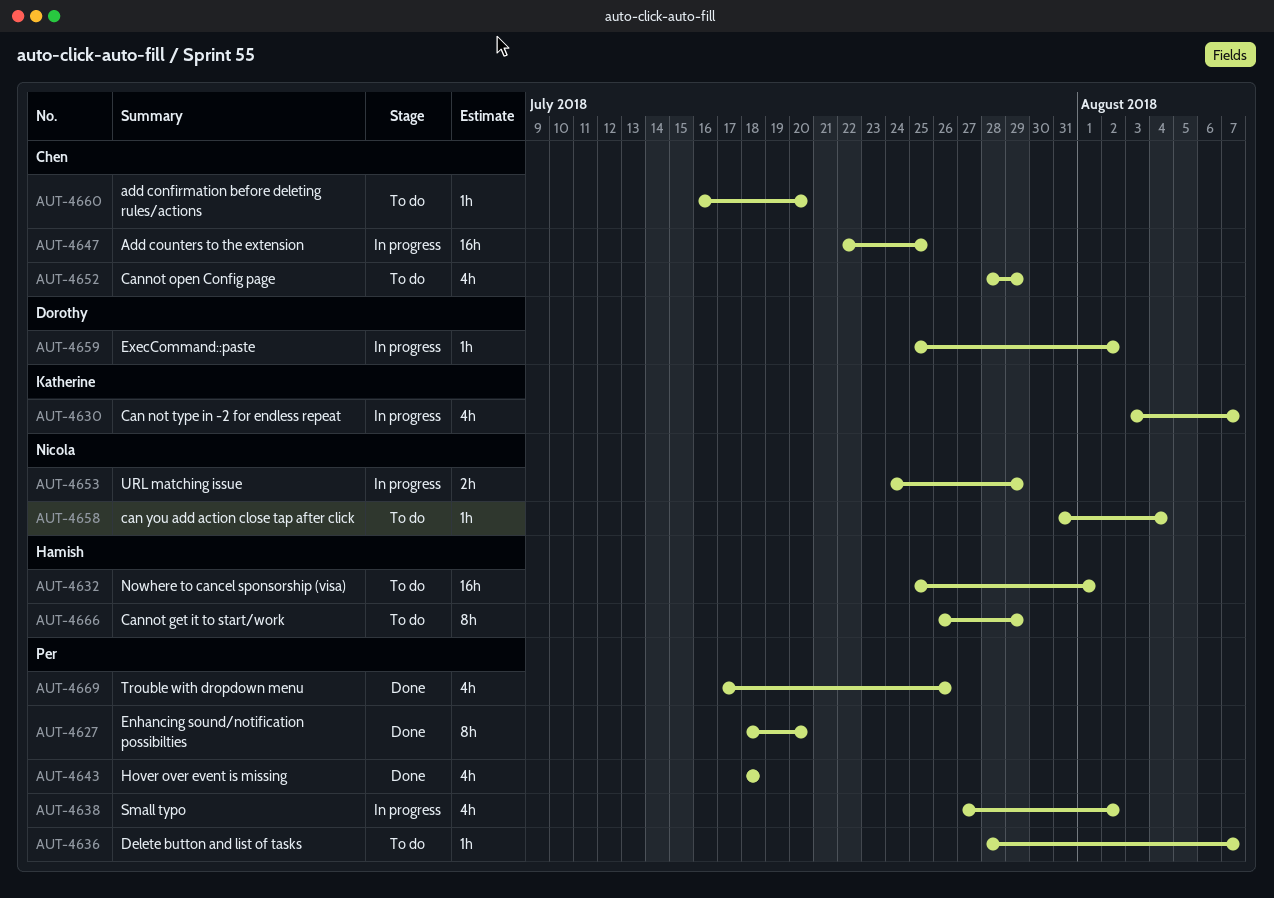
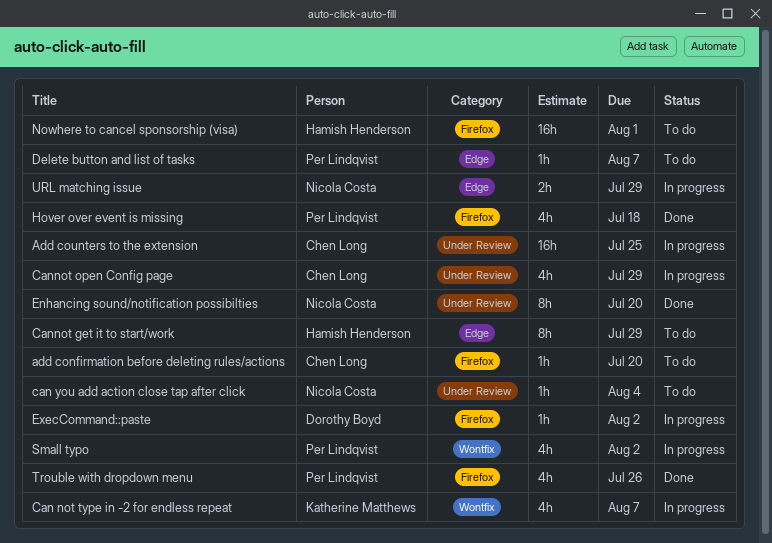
Cannot open Config page, status: To do -> In progress
Enhancing sound/notification possibilties, owner: Per Lindqvist -> Nicola Costa

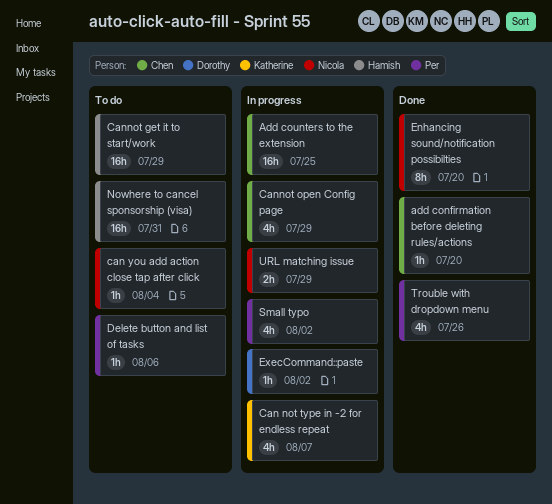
add confirmation before deleting rules/actions, status: To do -> Done
Cannot get it to start/work, estimate: 8h -> 16h
Delete button and list of tasks, due: Aug 7 -> Aug 6
Hover over event is missing: present -> none
Nowhere to cancel sponsorship (visa), due: Aug 1 -> Jul 31

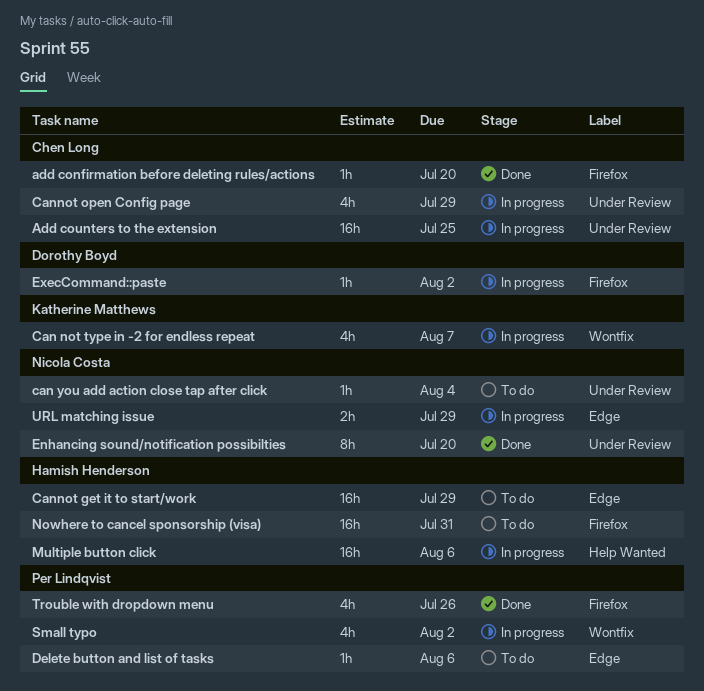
Multiple button click: none -> present

